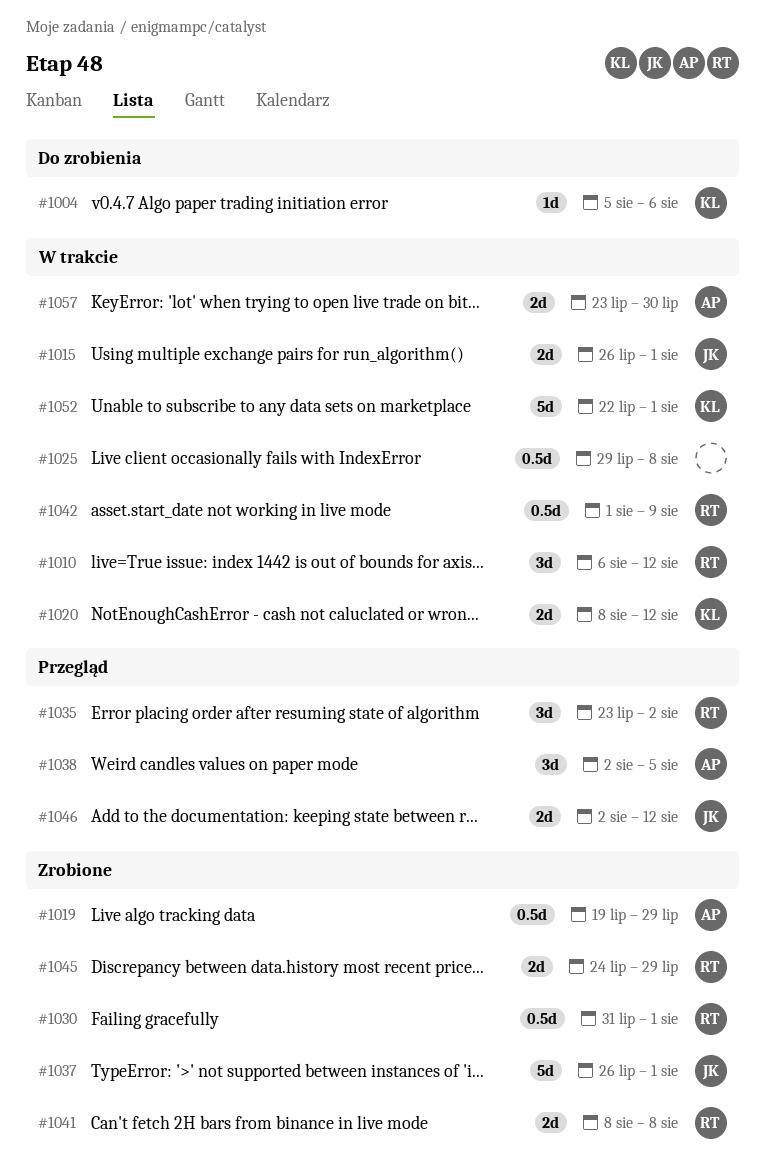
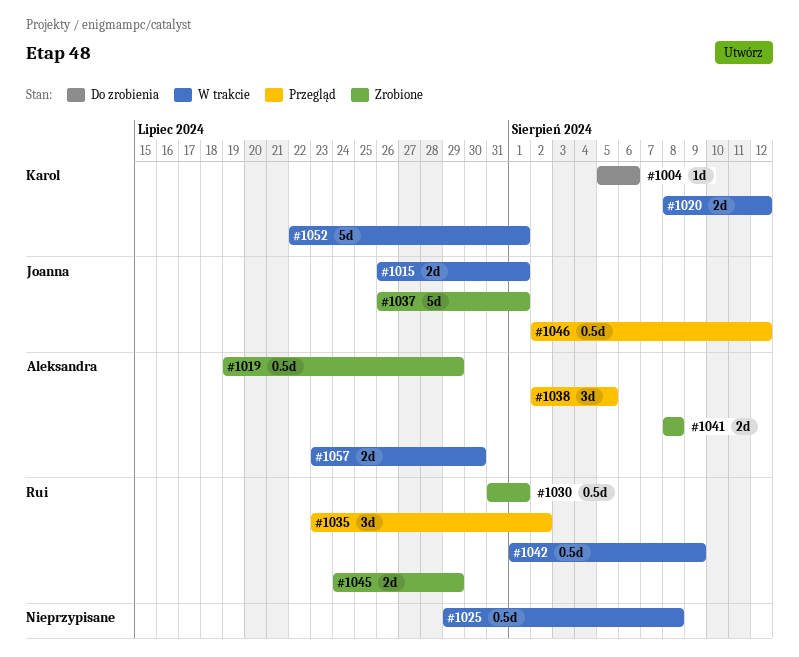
#1010: present -> none
#1041, owner: Rui -> Aleksandra
#1046, estimate: 2d -> 0.5d

